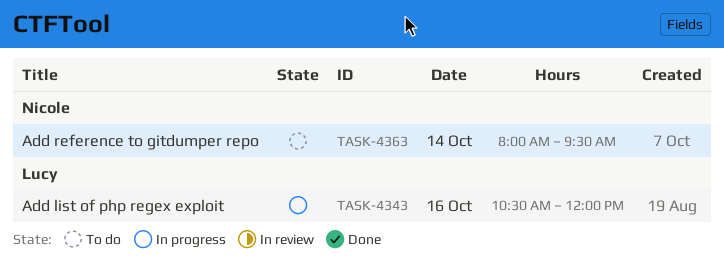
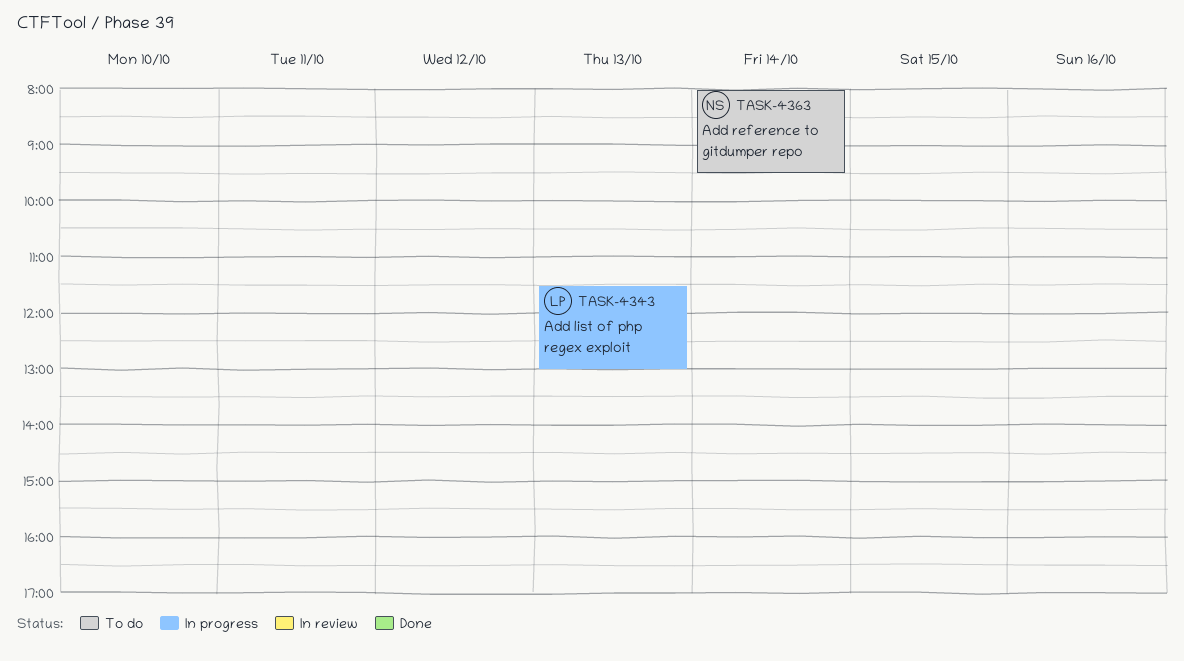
TASK-4343, day: Oct 16 -> Oct 13
TASK-4343, begins: 10:30 -> 11:30
TASK-4343, ends: 12:00 -> 13:00

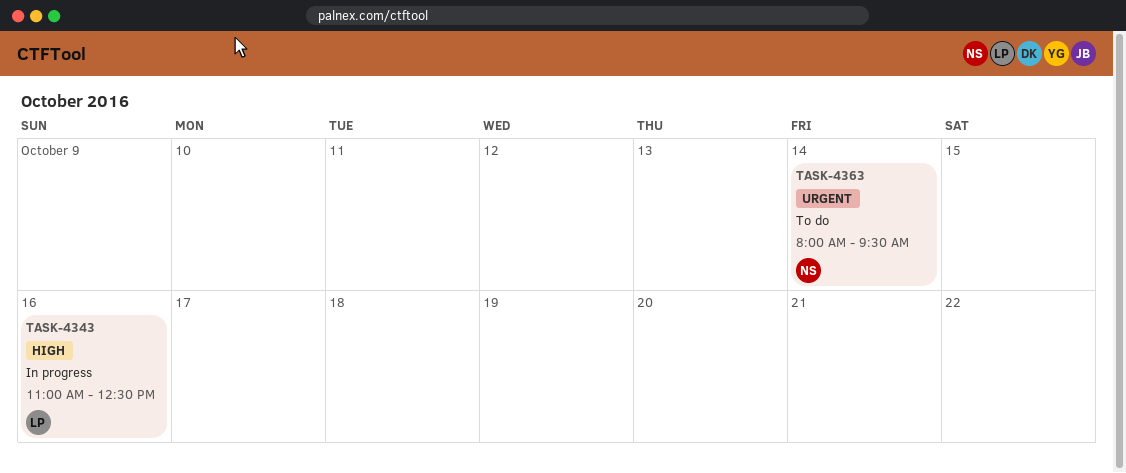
TASK-4343, day: Oct 13 -> Oct 16
TASK-4343, begins: 11:30 -> 11:00
TASK-4343, ends: 13:00 -> 12:30

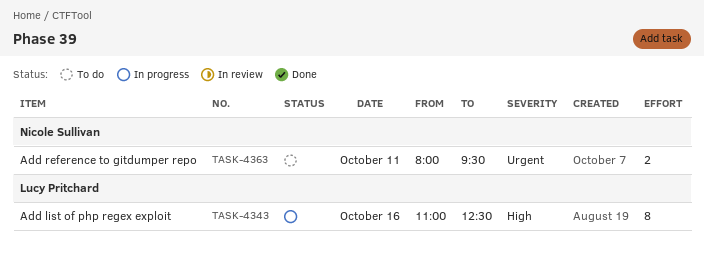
TASK-4363, day: Oct 14 -> Oct 11

